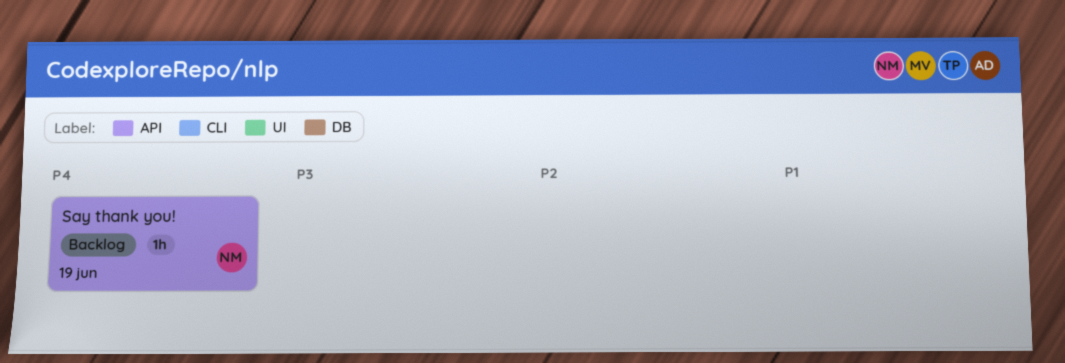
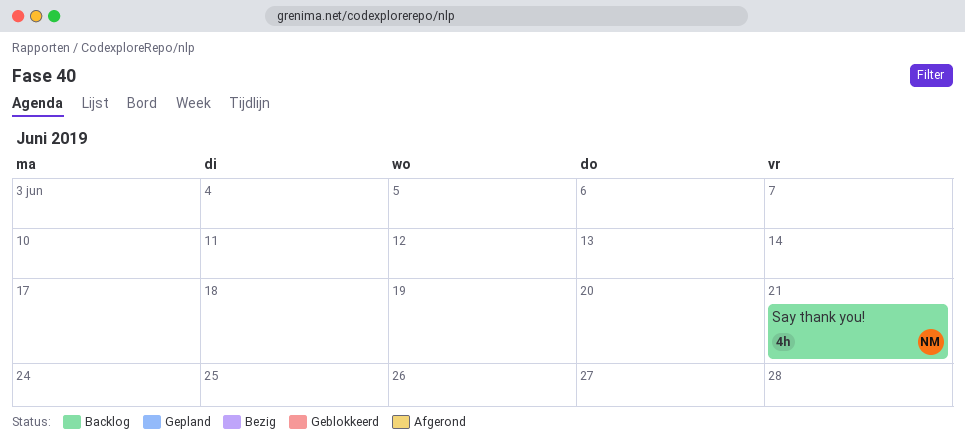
Say thank you!, estimate: 1h -> 4h
Say thank you!, due: Jun 19 -> Jun 21

